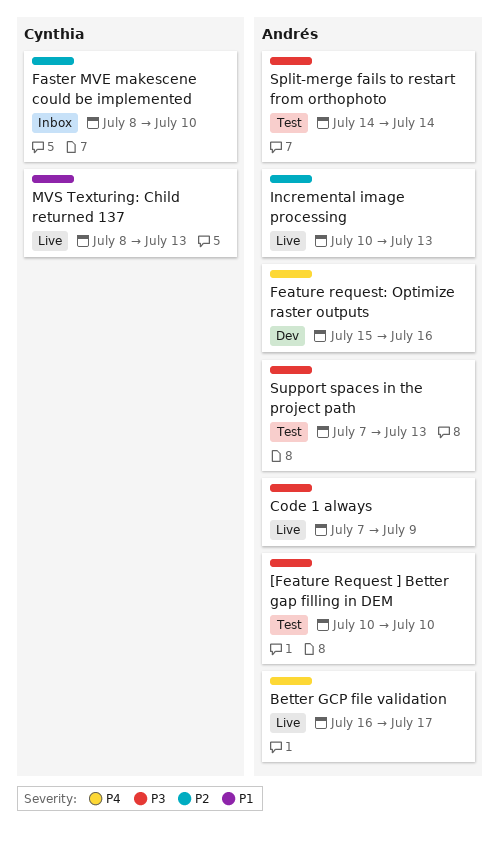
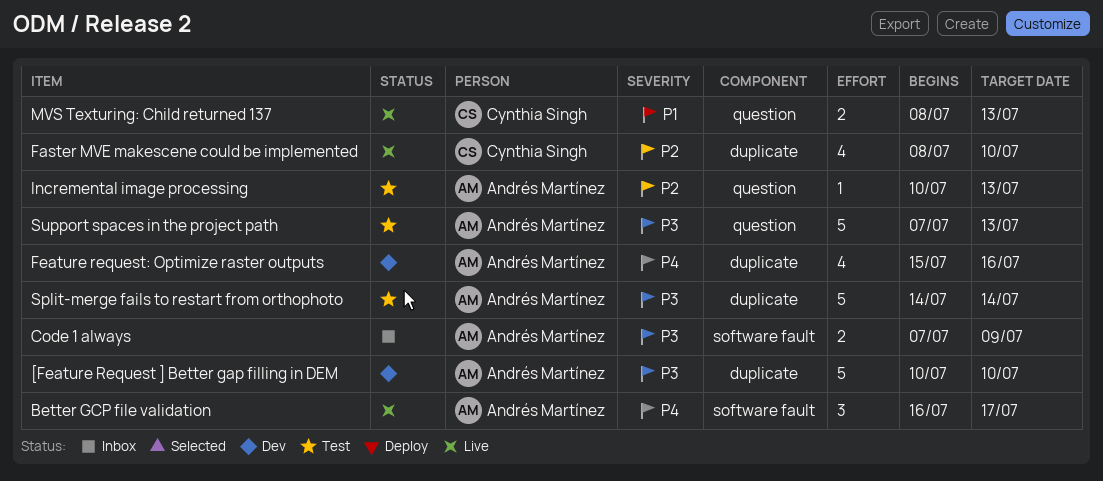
[Feature Request ] Better gap filling in DEM, status: Test -> Dev
Code 1 always, status: Live -> Inbox
Faster MVE makescene could be implemented, status: Inbox -> Live
Incremental image processing, status: Live -> Test

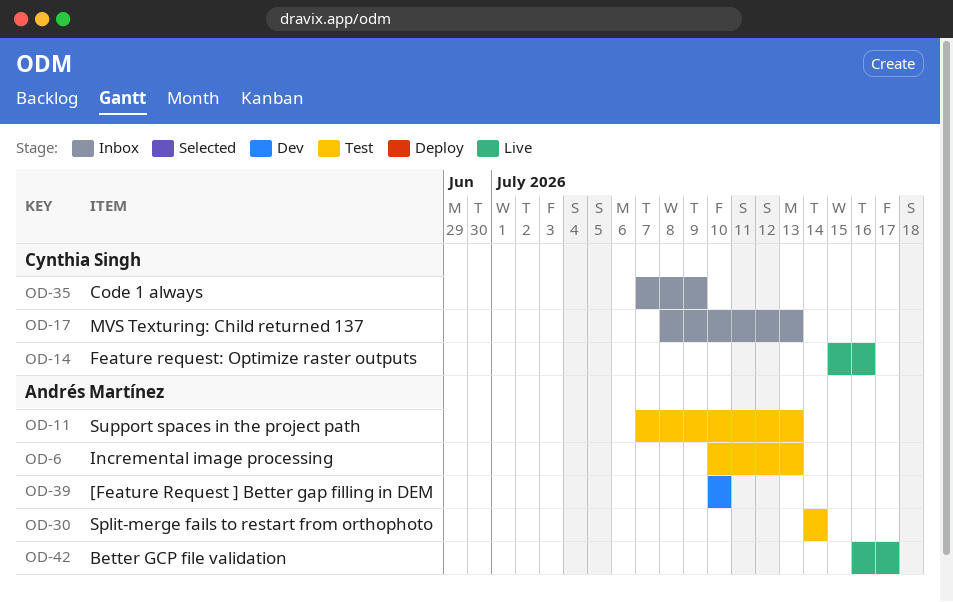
Code 1 always, owner: Andrés Martínez -> Cynthia Singh
Faster MVE makescene could be implemented: present -> none
Feature request: Optimize raster outputs, status: Dev -> Live
Feature request: Optimize raster outputs, owner: Andrés Martínez -> Cynthia Singh
MVS Texturing: Child returned 137, status: Live -> Inbox

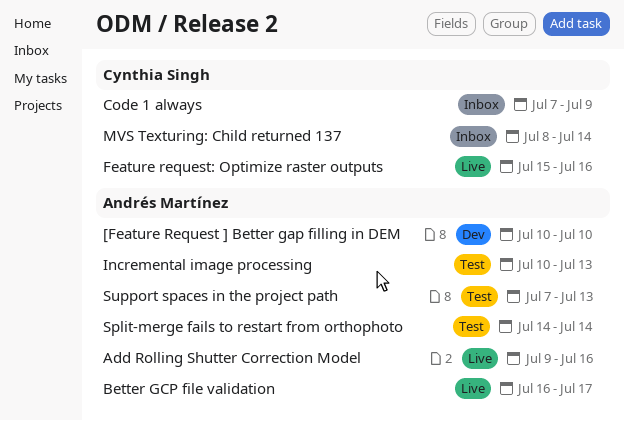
Add Rolling Shutter Correction Model: none -> present
MVS Texturing: Child returned 137, due: Jul 13 -> Jul 14

